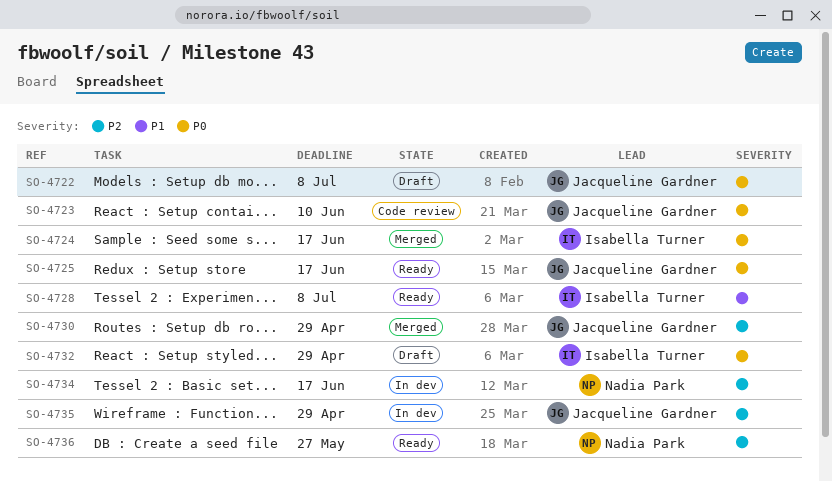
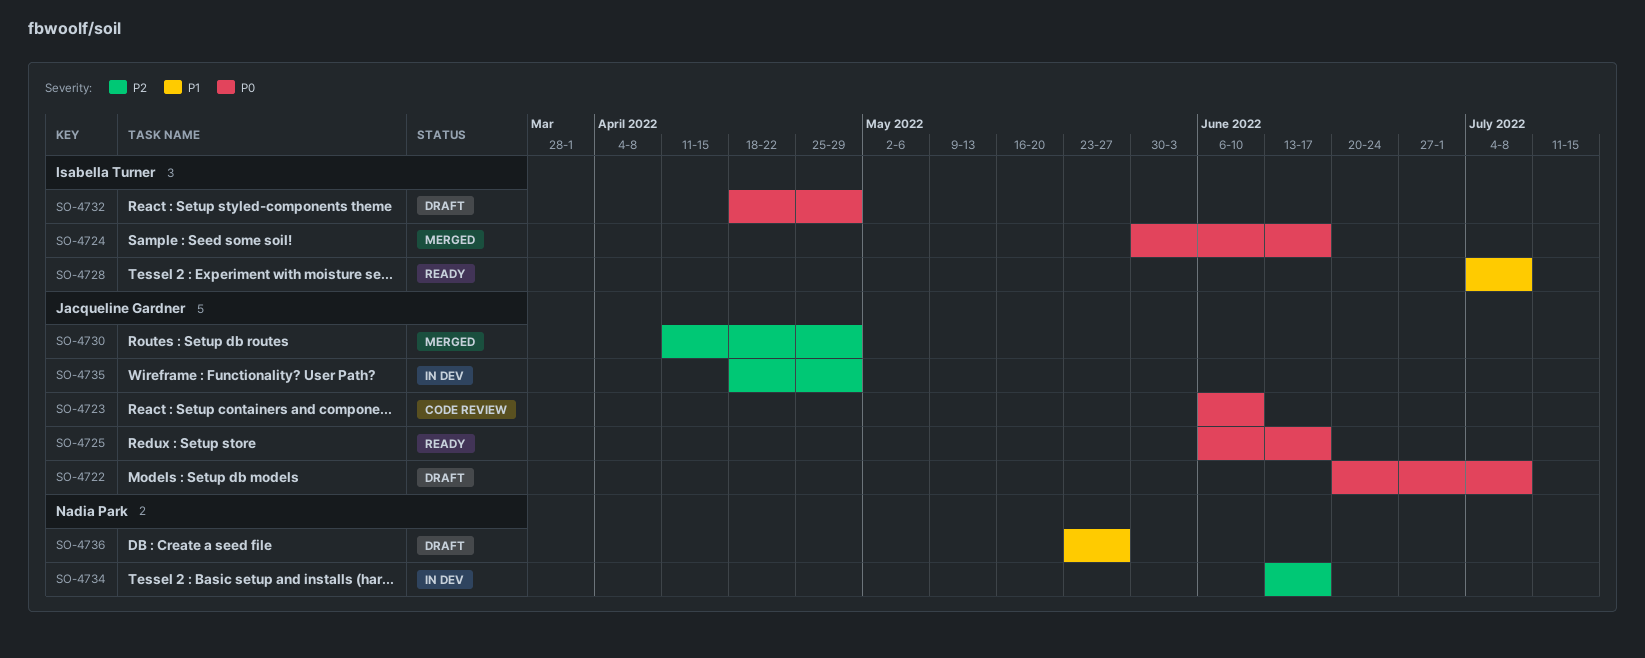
SO-4736, status: Ready -> Draft
SO-4736, priority: P2 -> P1

